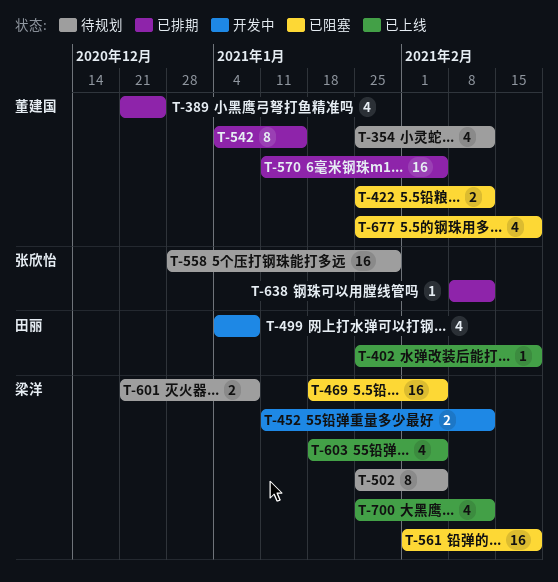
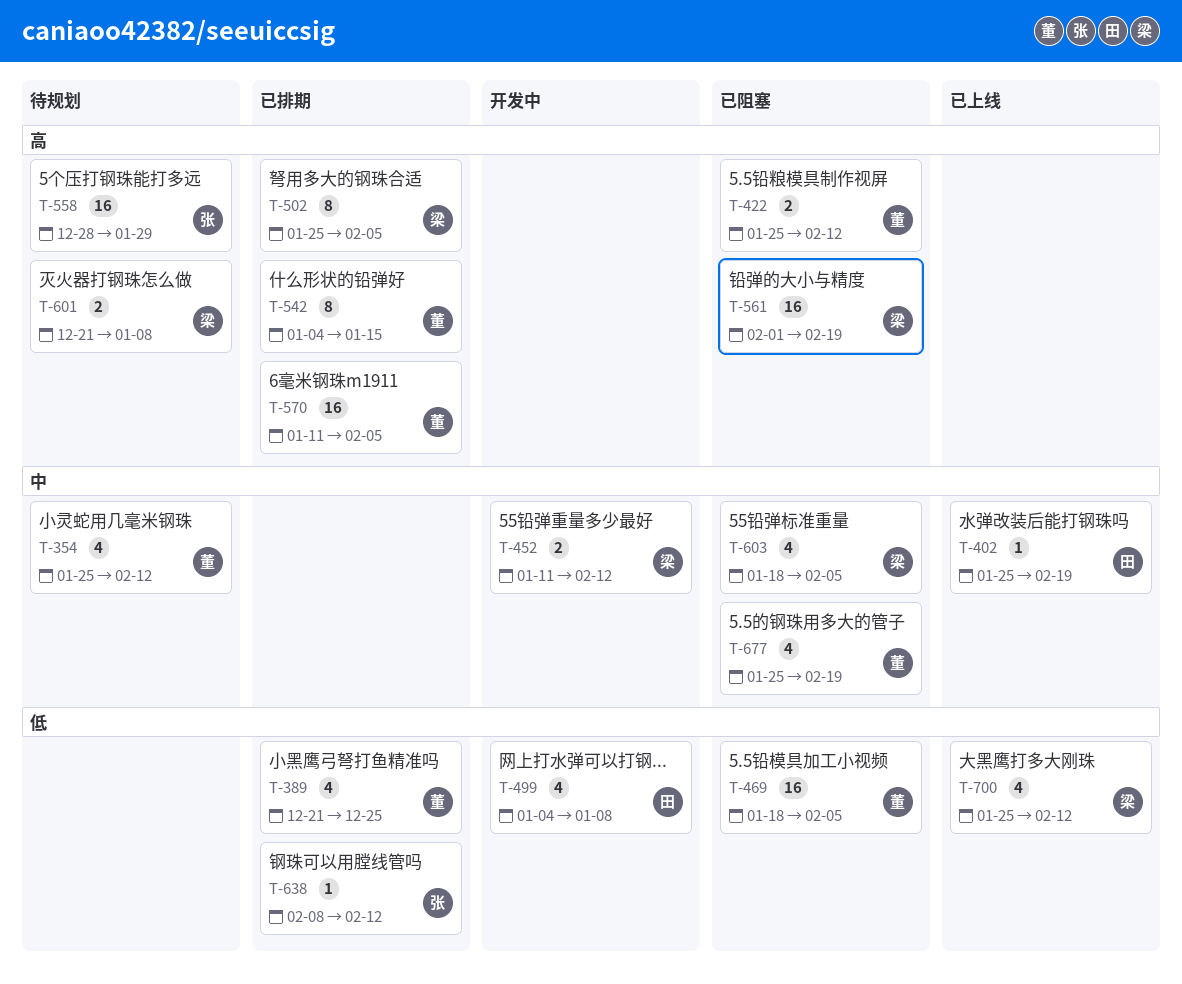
T-469, owner: 梁洋 -> 董建国
T-502, status: 待规划 -> 已排期
T-603, status: 已上线 -> 已阻塞

